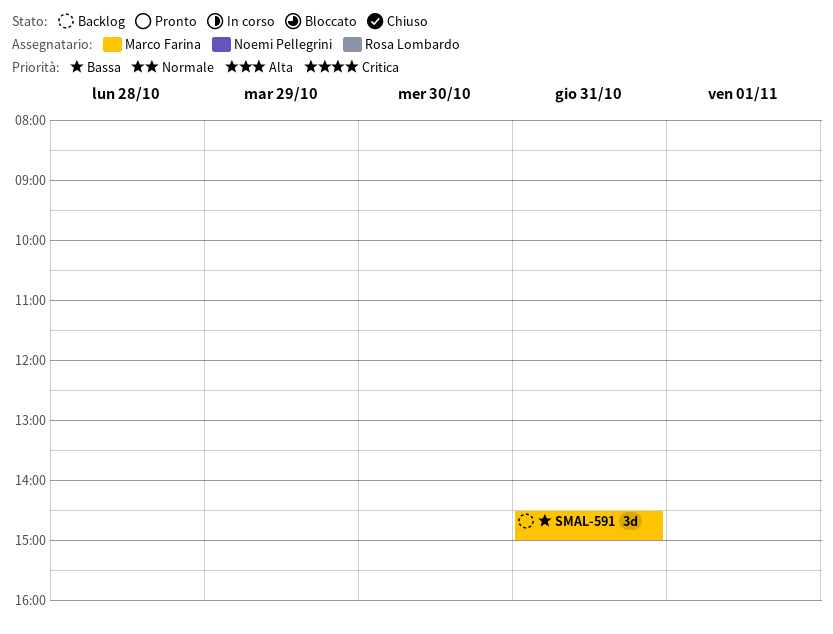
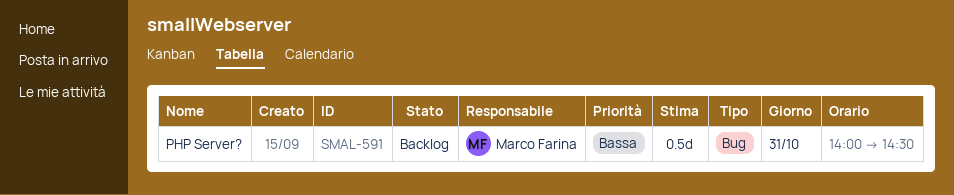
SMAL-591, estimate: 3d -> 0.5d
SMAL-591, begins: 14:30 -> 14:00
SMAL-591, ends: 15:00 -> 14:30

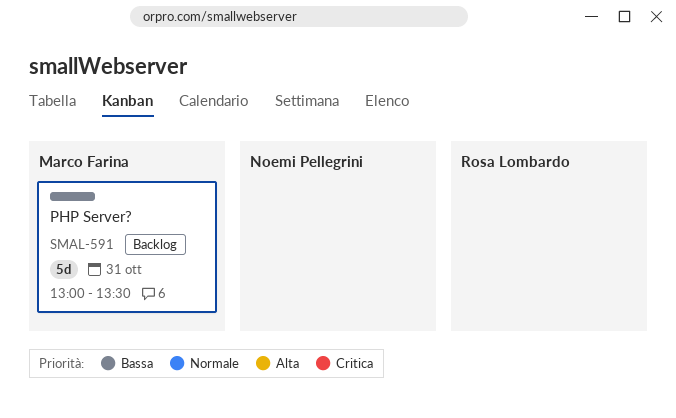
SMAL-591, estimate: 0.5d -> 5d
SMAL-591, begins: 14:00 -> 13:00
SMAL-591, ends: 14:30 -> 13:30

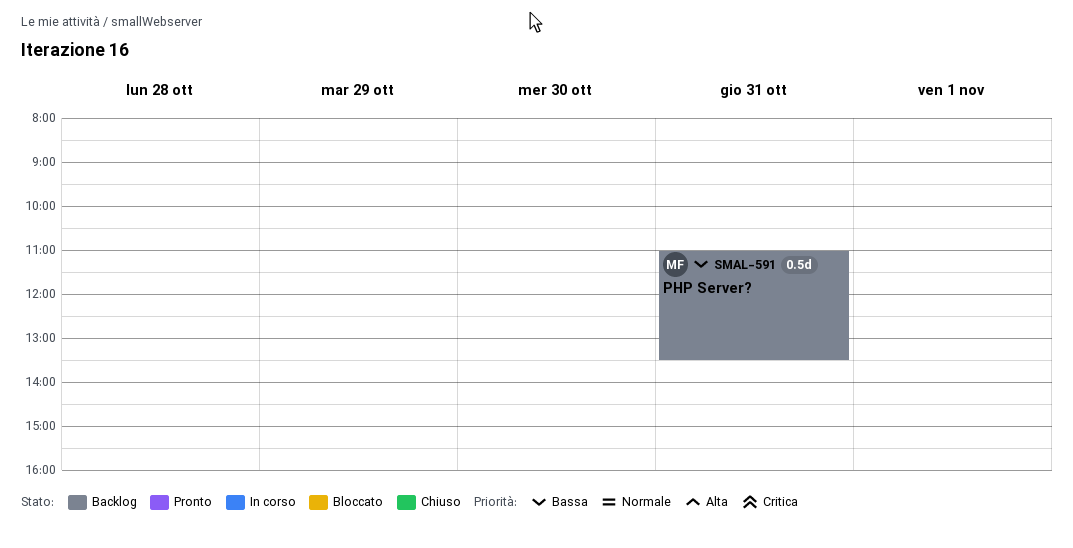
SMAL-591, estimate: 5d -> 0.5d
SMAL-591, begins: 13:00 -> 11:00

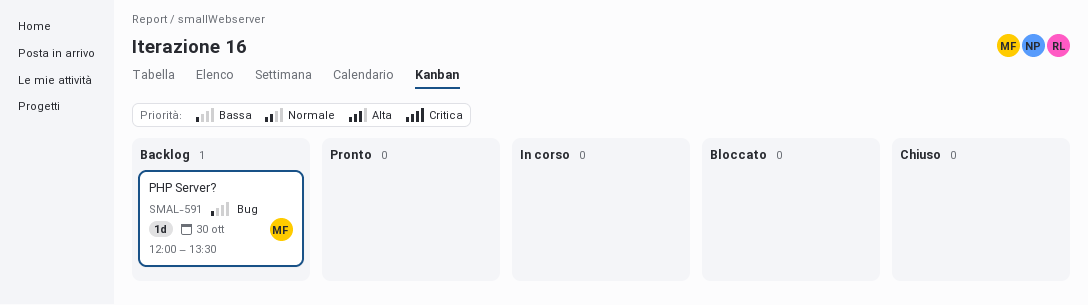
SMAL-591, estimate: 0.5d -> 1d
SMAL-591, day: Oct 31 -> Oct 30
SMAL-591, begins: 11:00 -> 12:00

